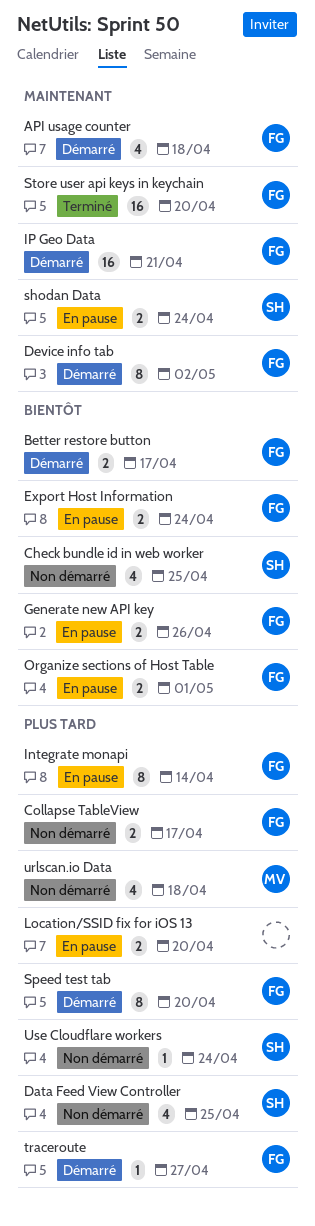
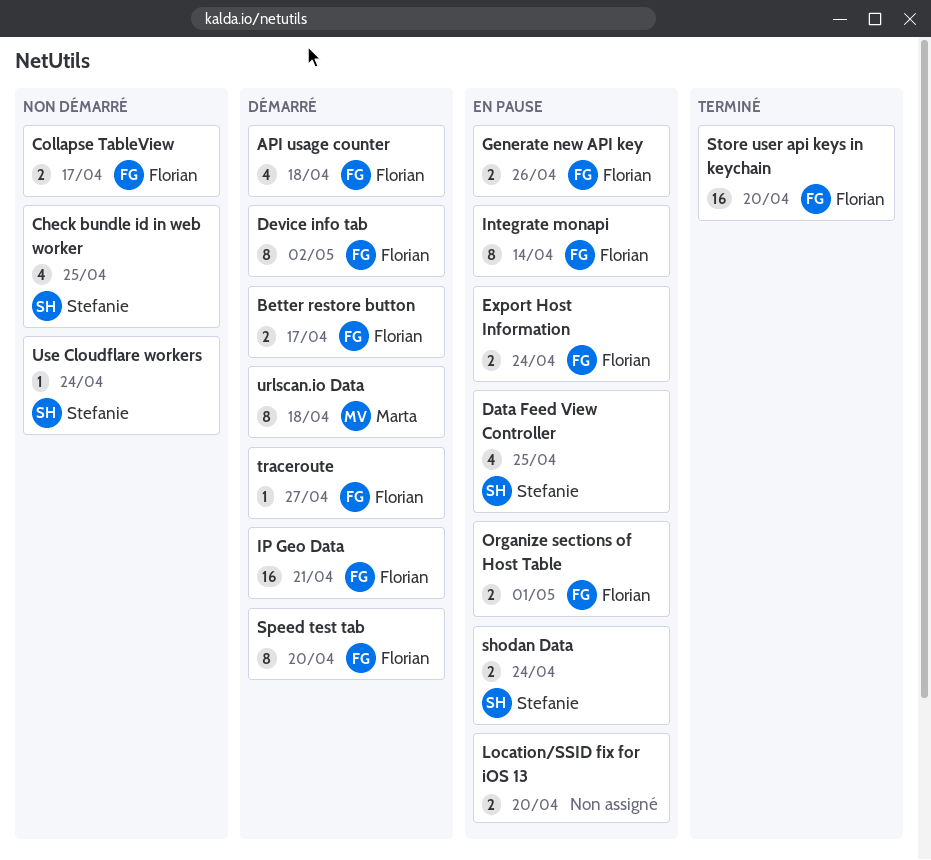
Data Feed View Controller, status: Non démarré -> En pause
urlscan.io Data, status: Non démarré -> Démarré
urlscan.io Data, estimate: 4 -> 8

